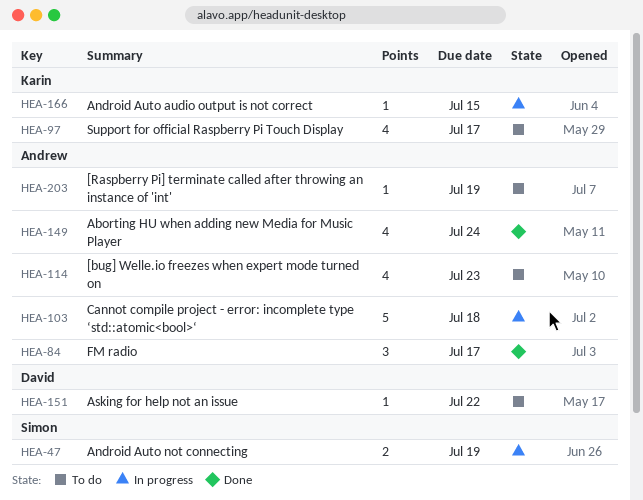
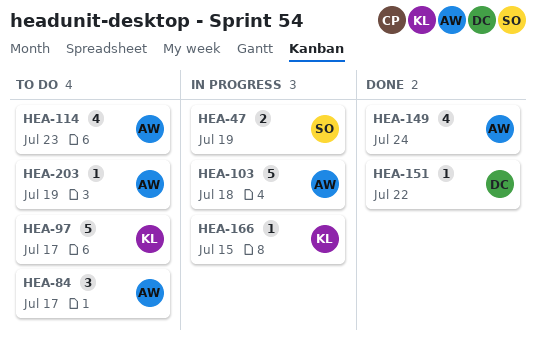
HEA-84, status: Done -> To do
HEA-97, estimate: 4 -> 5
HEA-151, status: To do -> Done

